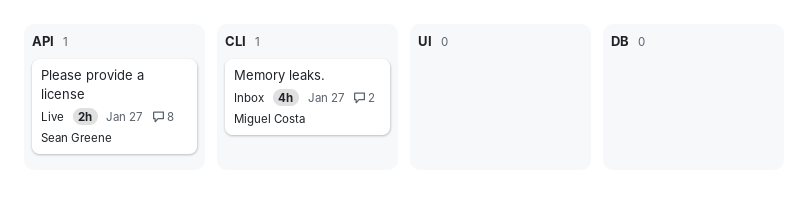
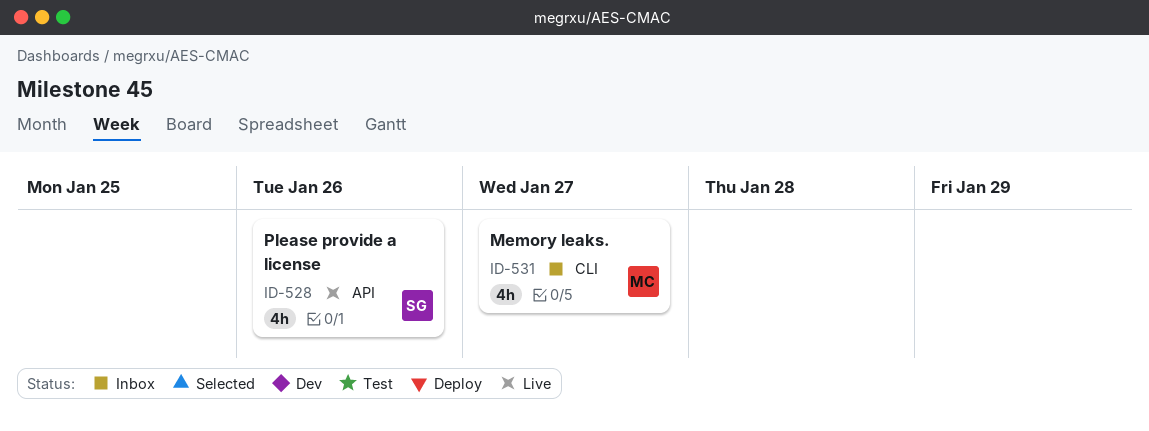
Please provide a license, estimate: 2h -> 4h
Please provide a license, due: Jan 27 -> Jan 26

